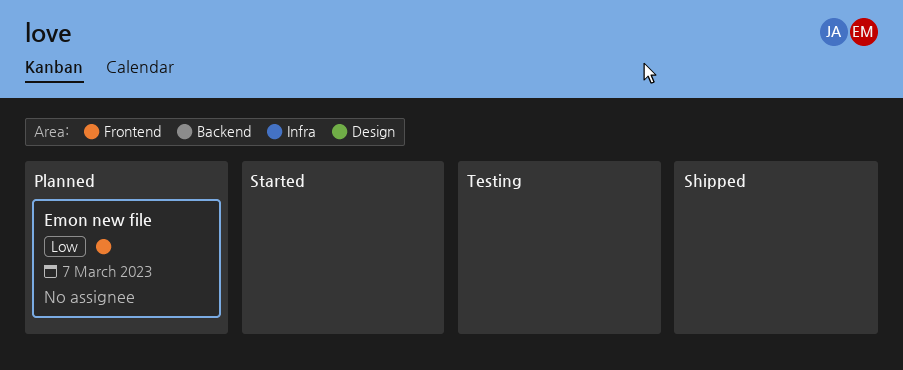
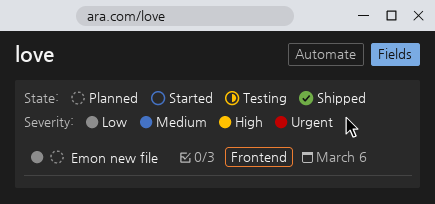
Emon new file, due: Mar 7 -> Mar 6

